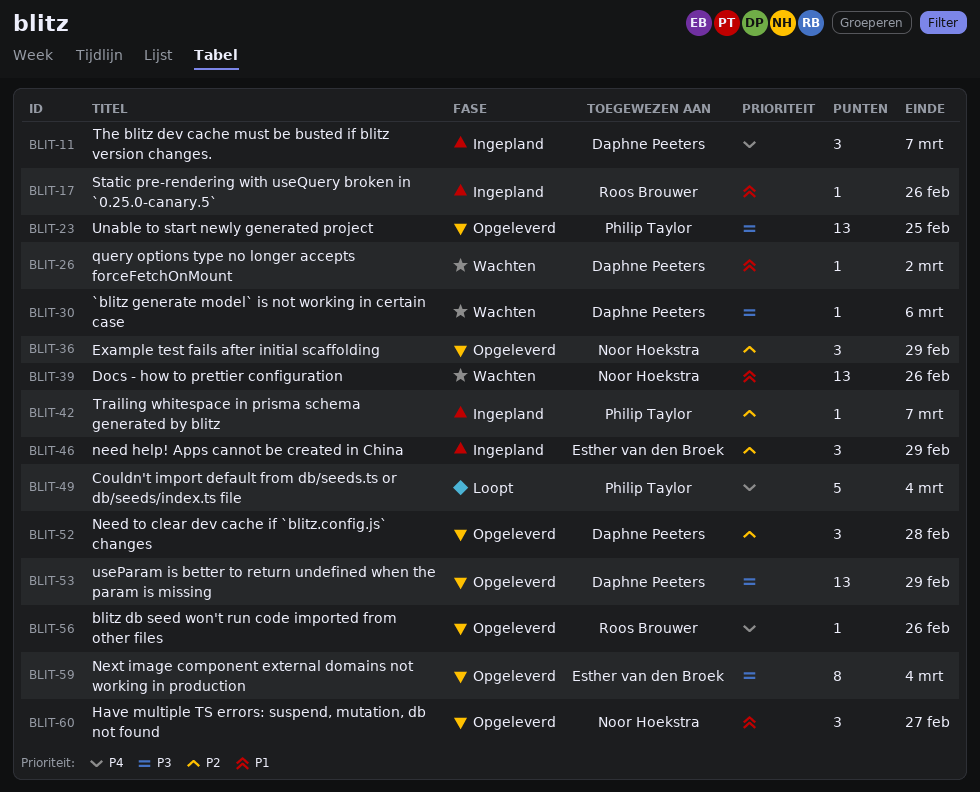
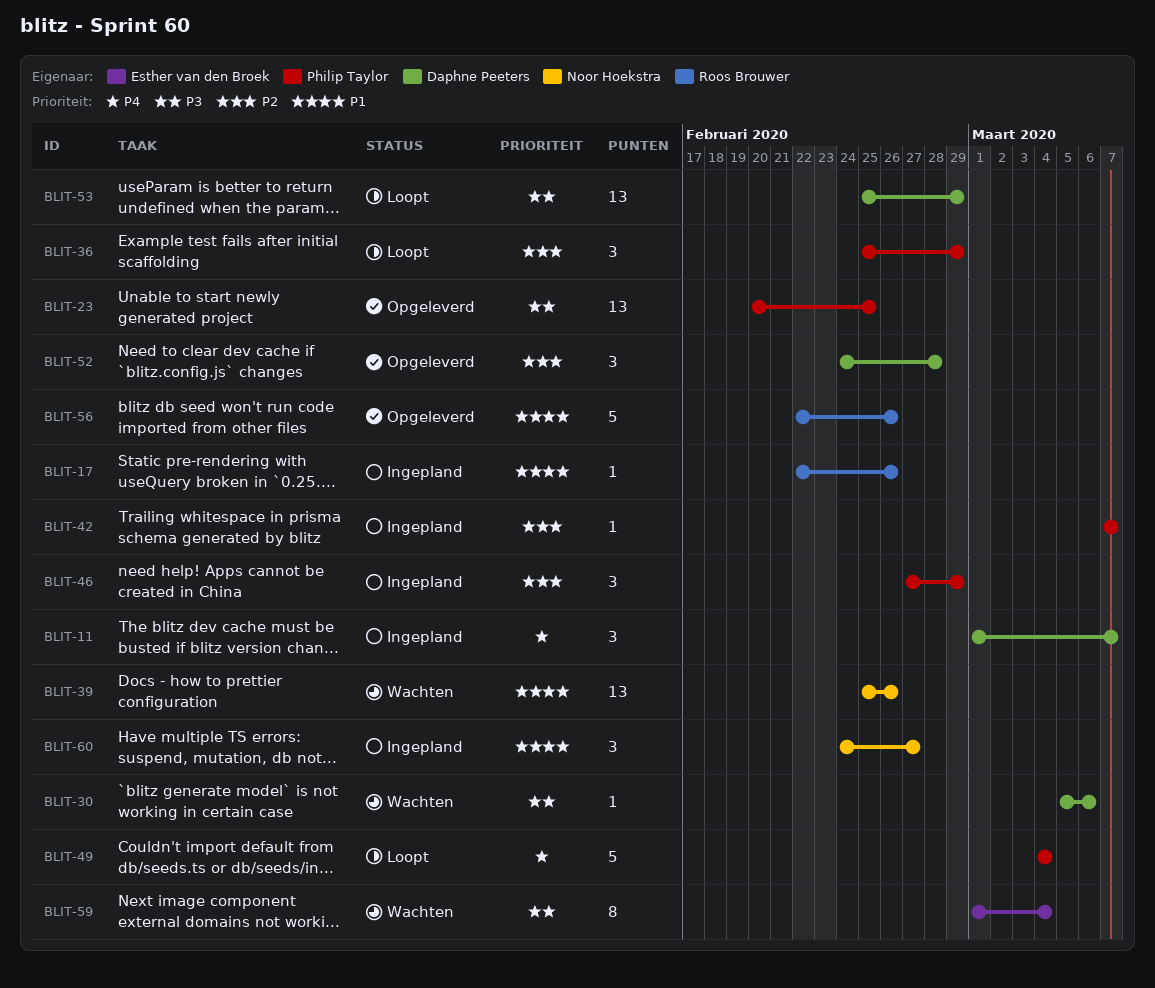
BLIT-26: present -> none
BLIT-36, status: Opgeleverd -> Loopt
BLIT-36, owner: Noor Hoekstra -> Philip Taylor
BLIT-46, owner: Esther van den Broek -> Philip Taylor
BLIT-53, status: Opgeleverd -> Loopt
BLIT-56, priority: P4 -> P1
BLIT-56, estimate: 1 -> 5
BLIT-59, status: Opgeleverd -> Wachten
BLIT-60, status: Opgeleverd -> Ingepland

